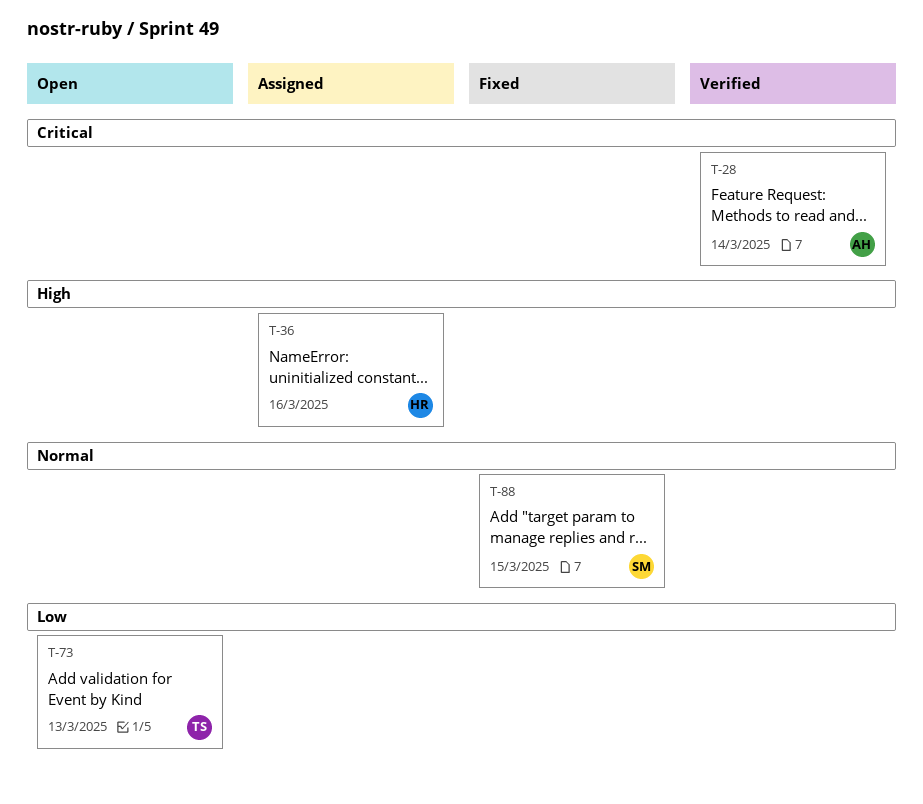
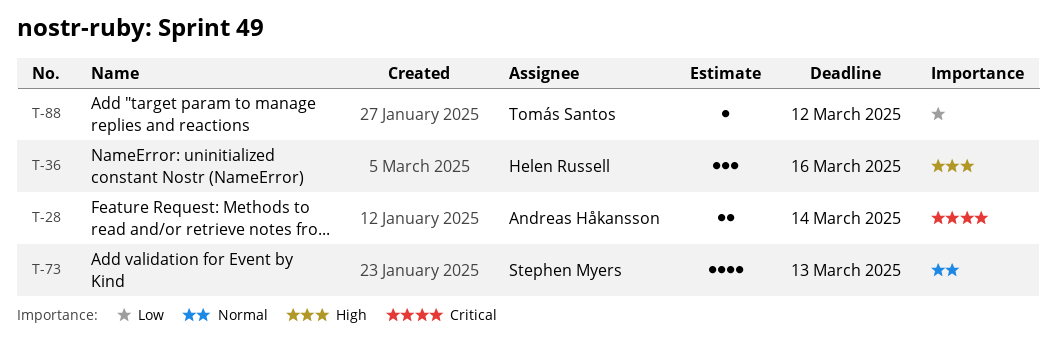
T-73, owner: Tomás Santos -> Stephen Myers
T-73, priority: Low -> Normal
T-88, owner: Stephen Myers -> Tomás Santos
T-88, priority: Normal -> Low
T-88, due: Mar 15 -> Mar 12

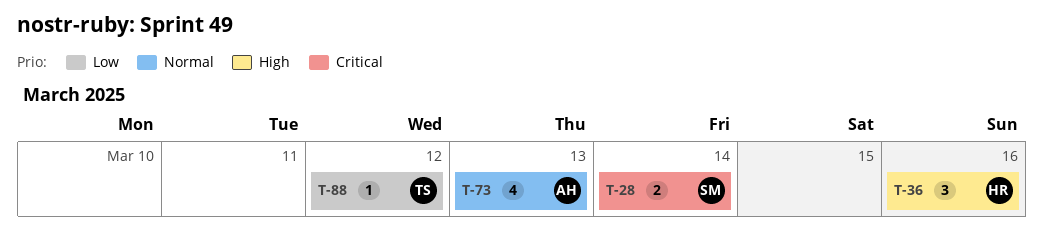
T-28, owner: Andreas Håkansson -> Stephen Myers
T-73, owner: Stephen Myers -> Andreas Håkansson

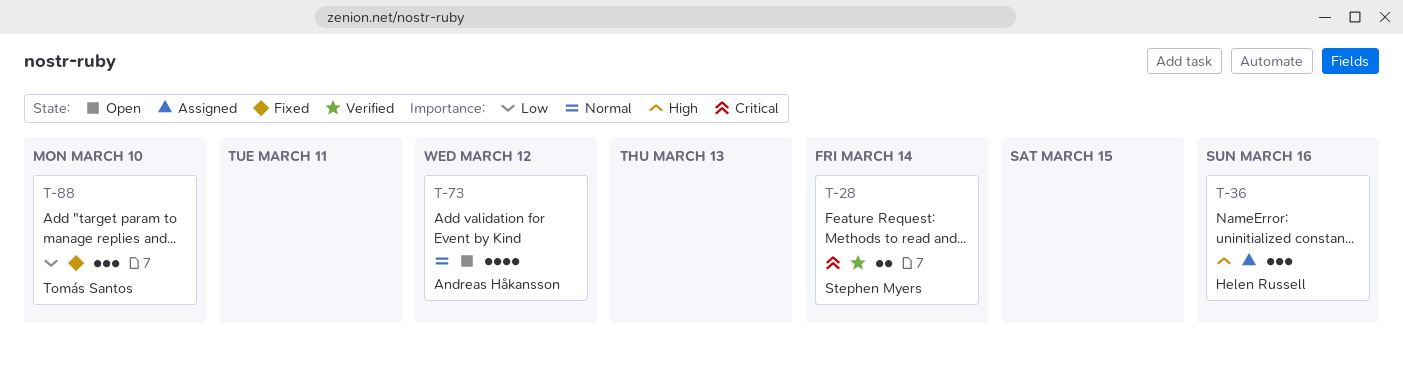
T-73, due: Mar 13 -> Mar 12
T-88, estimate: 1 -> 3
T-88, due: Mar 12 -> Mar 10

